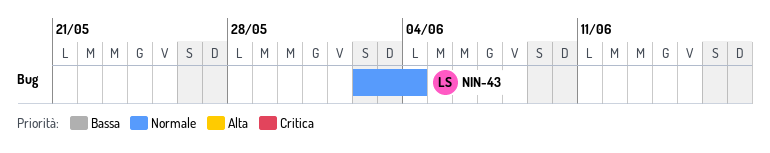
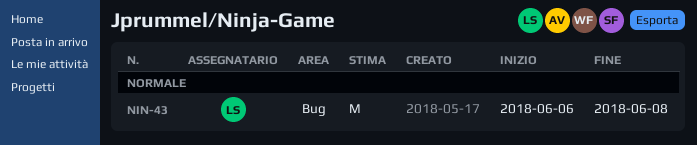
NIN-43, start: Jun 2 -> Jun 6
NIN-43, due: Jun 4 -> Jun 8

